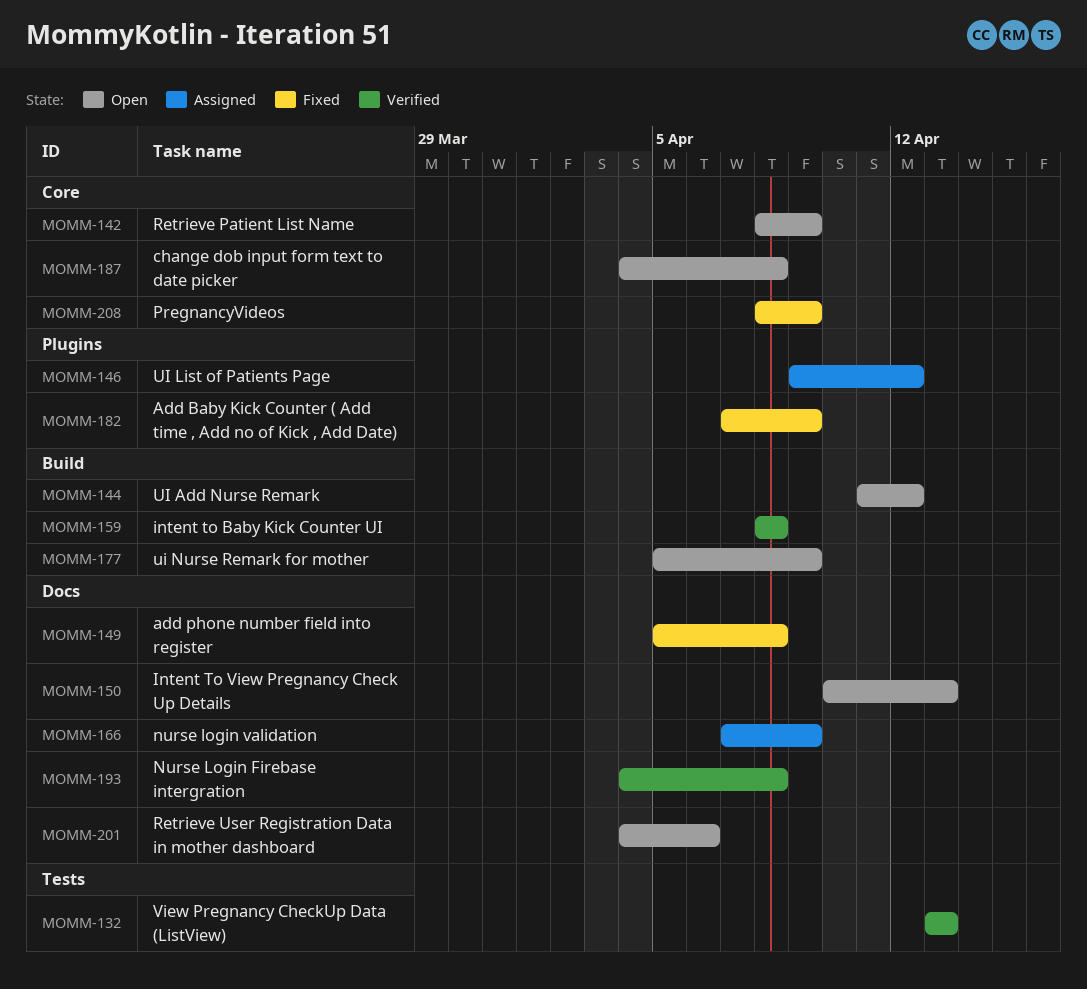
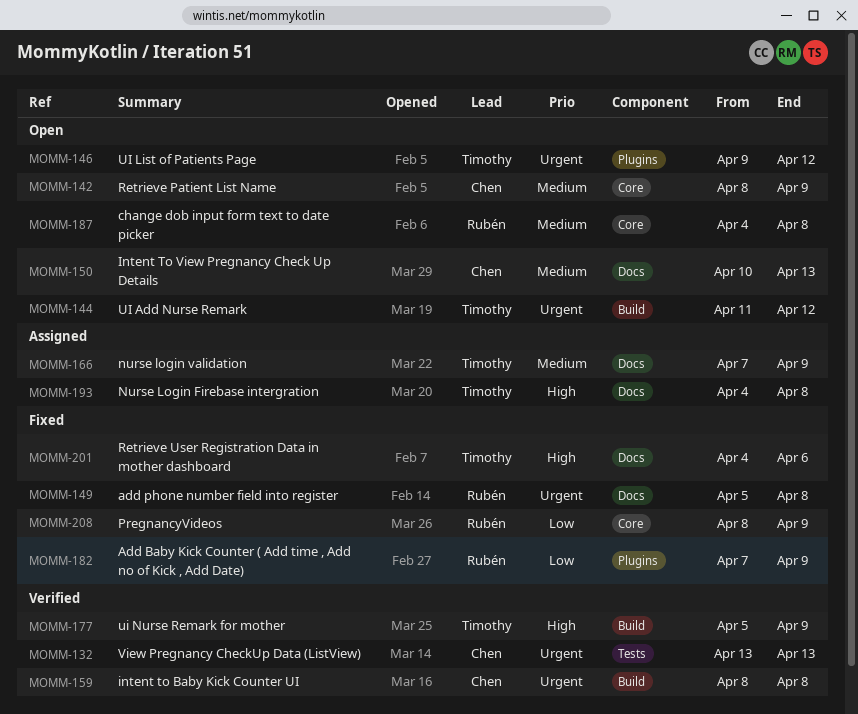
MOMM-146, status: Assigned -> Open
MOMM-177, status: Open -> Verified
MOMM-193, status: Verified -> Assigned
MOMM-201, status: Open -> Fixed

